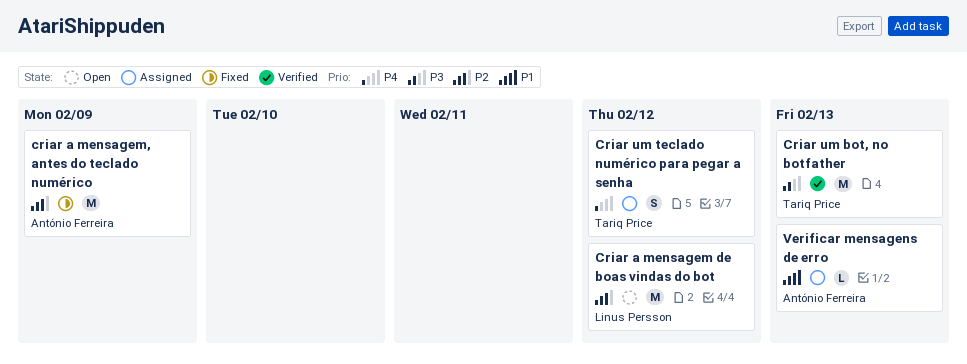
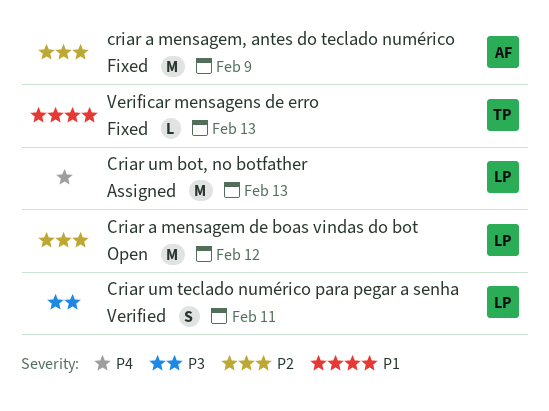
Criar um bot, no botfather, status: Verified -> Assigned
Criar um bot, no botfather, owner: Tariq Price -> Linus Persson
Criar um bot, no botfather, priority: P3 -> P4
Criar um teclado numérico para pegar a senha, status: Assigned -> Verified
Criar um teclado numérico para pegar a senha, owner: Tariq Price -> Linus Persson
Criar um teclado numérico para pegar a senha, priority: P4 -> P3
Criar um teclado numérico para pegar a senha, due: Feb 12 -> Feb 11
Verificar mensagens de erro, status: Assigned -> Fixed
Verificar mensagens de erro, owner: António Ferreira -> Tariq Price

